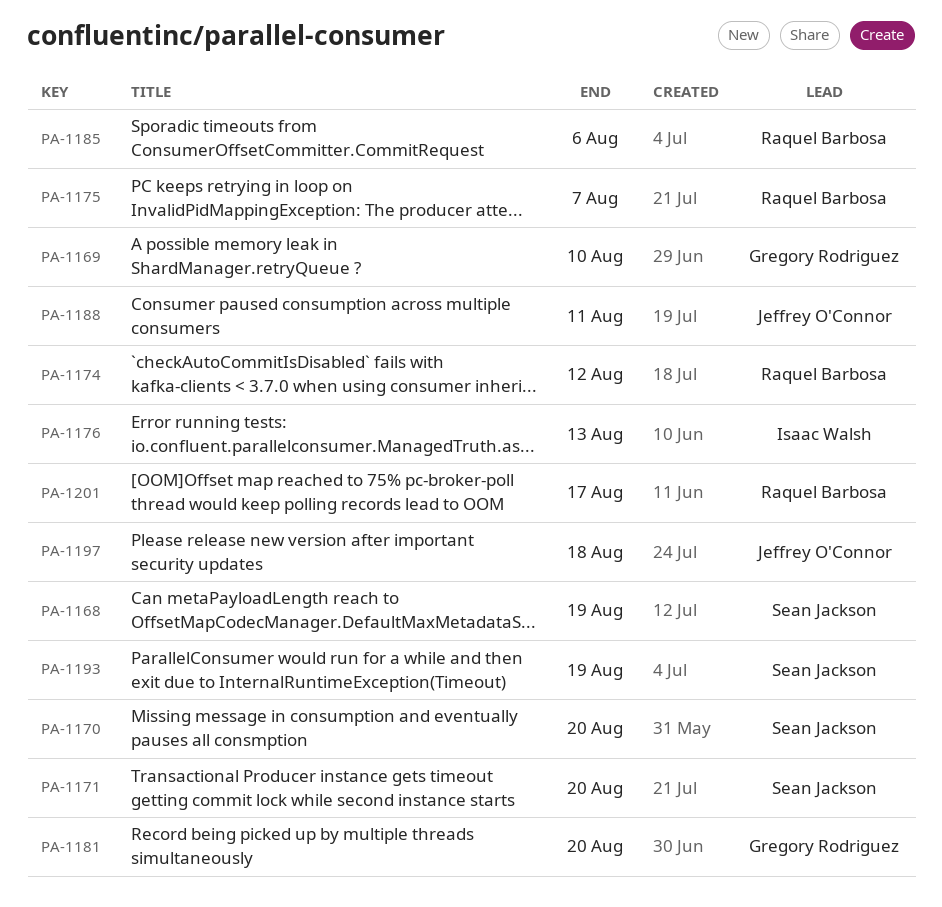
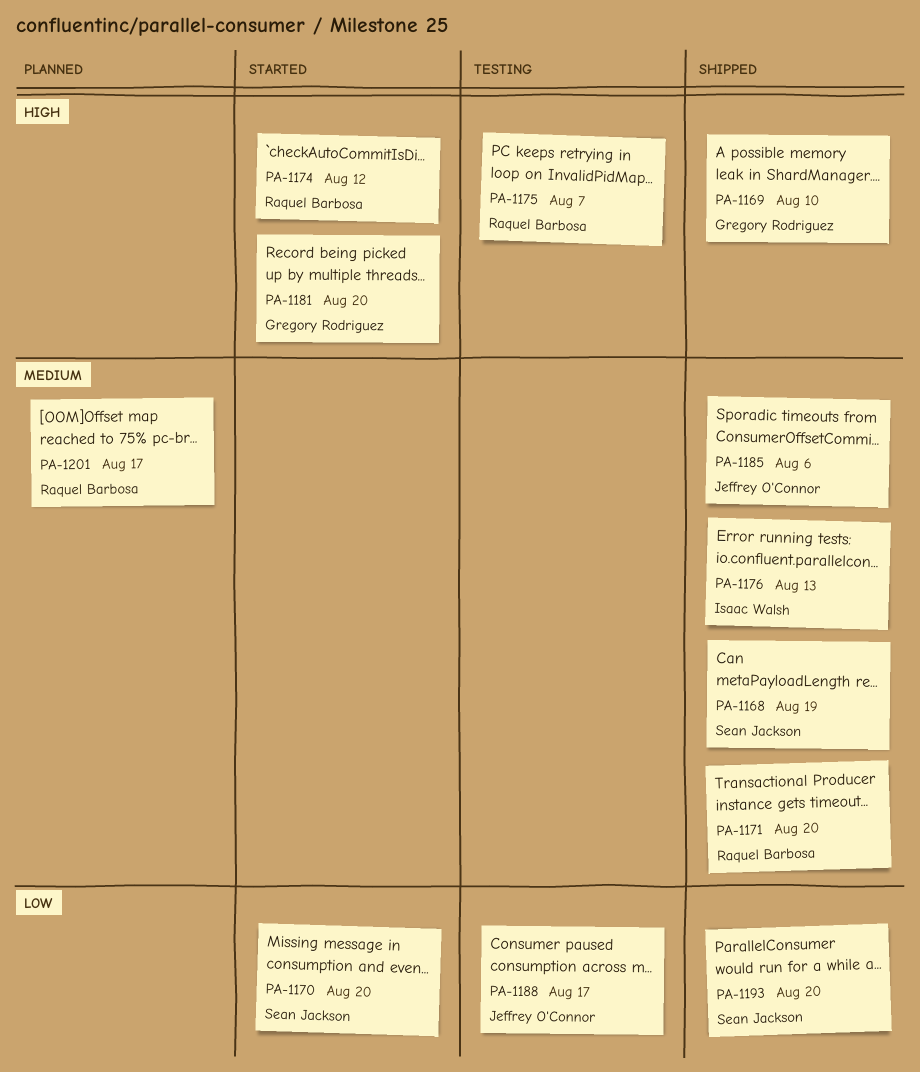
PA-1171, owner: Sean Jackson -> Raquel Barbosa
PA-1185, owner: Raquel Barbosa -> Jeffrey O'Connor
PA-1188, due: Aug 11 -> Aug 17
PA-1193, due: Aug 19 -> Aug 20
PA-1197: present -> none

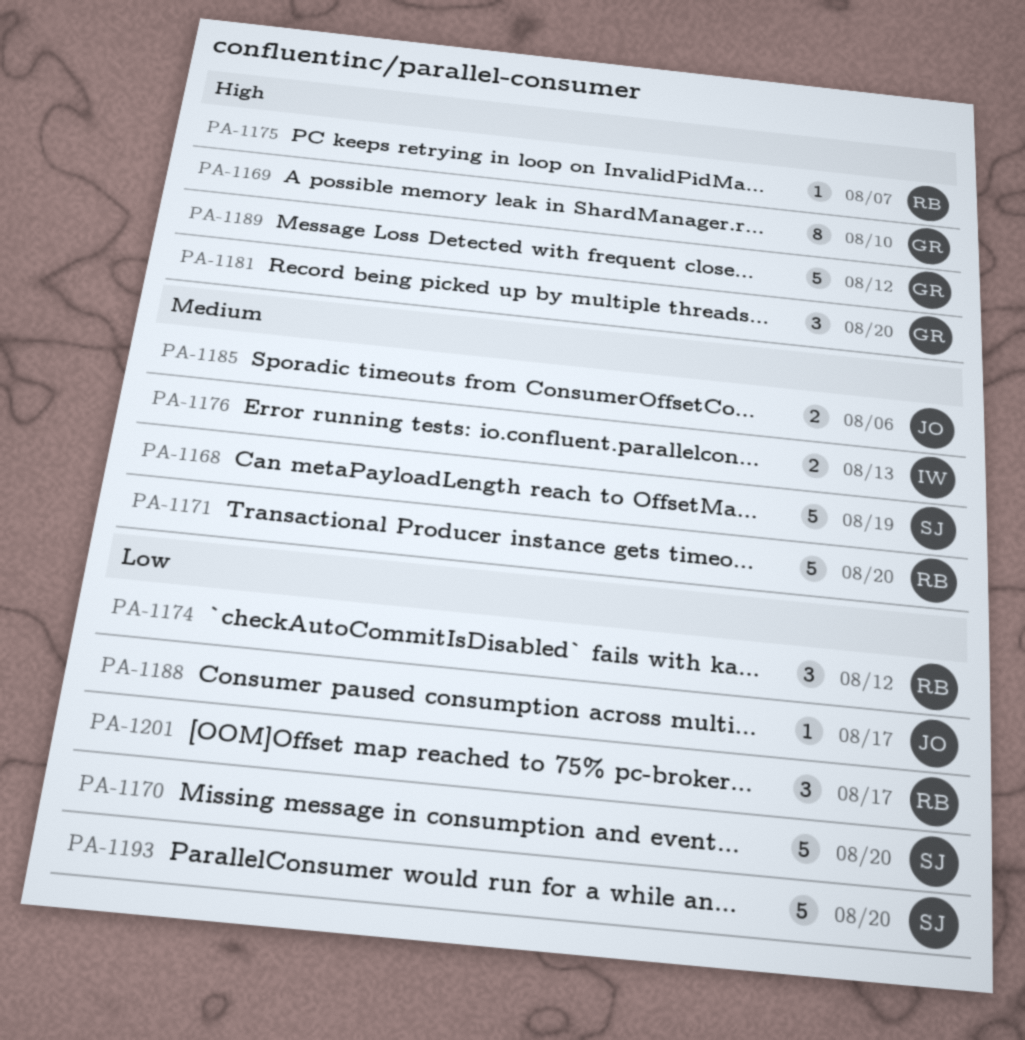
PA-1174, priority: High -> Low
PA-1189: none -> present
PA-1201, priority: Medium -> Low

